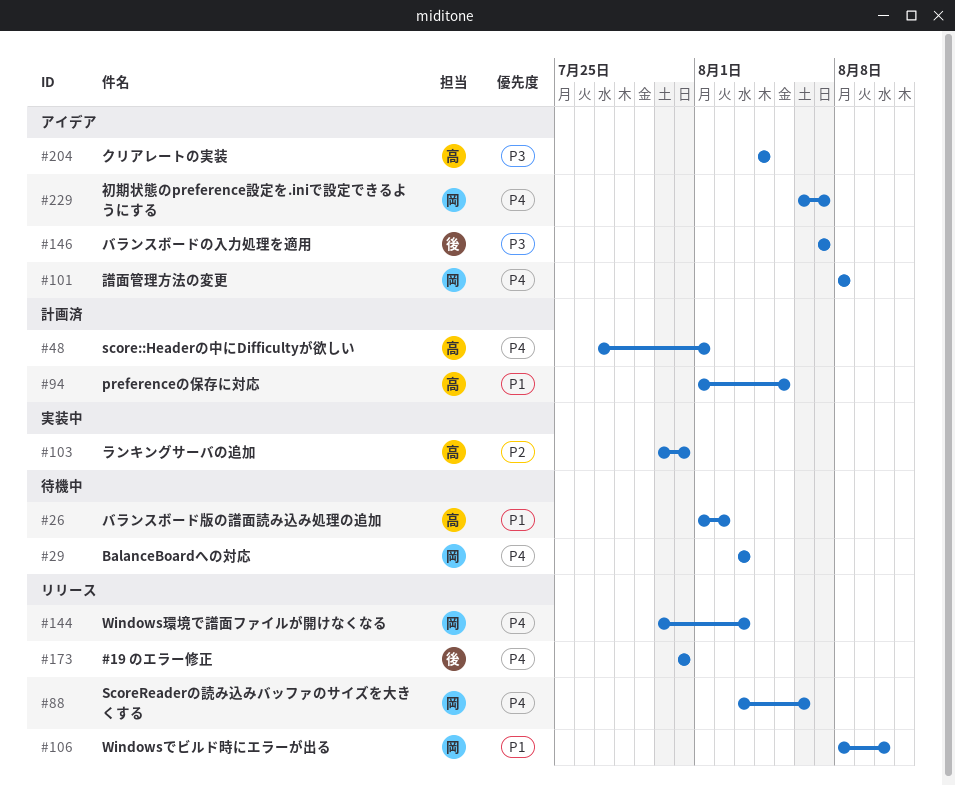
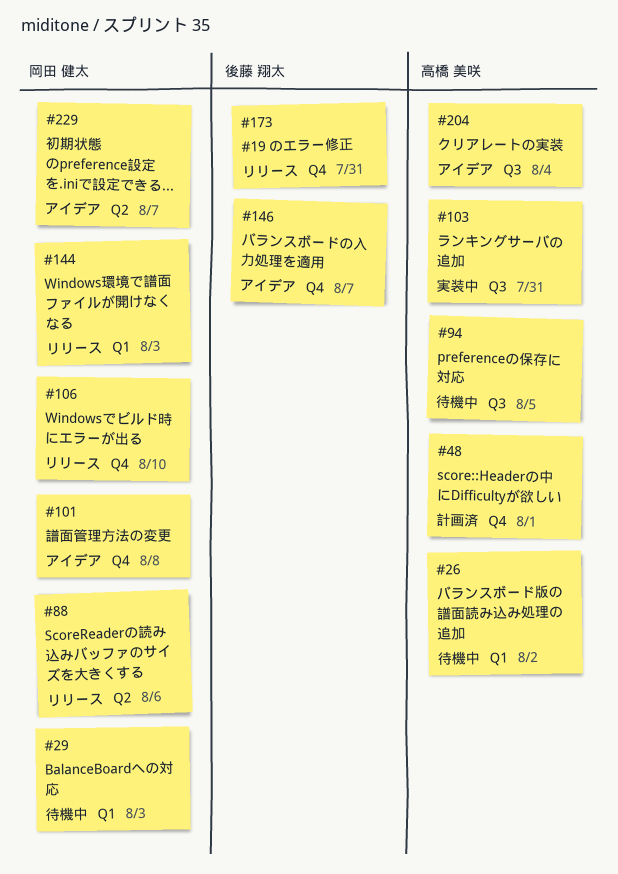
#94, status: 計画済 -> 待機中

